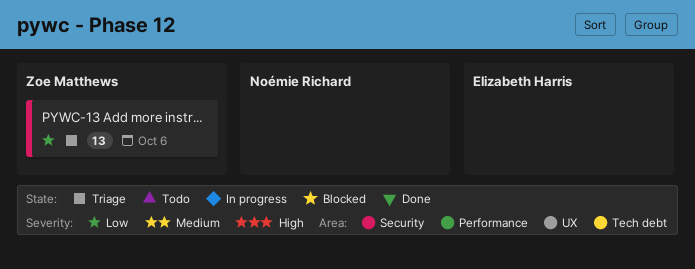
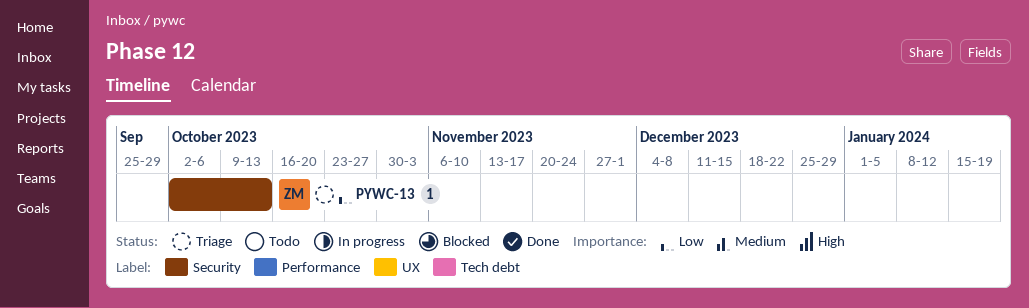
PYWC-13, estimate: 13 -> 1
PYWC-13, due: Oct 6 -> Oct 13

